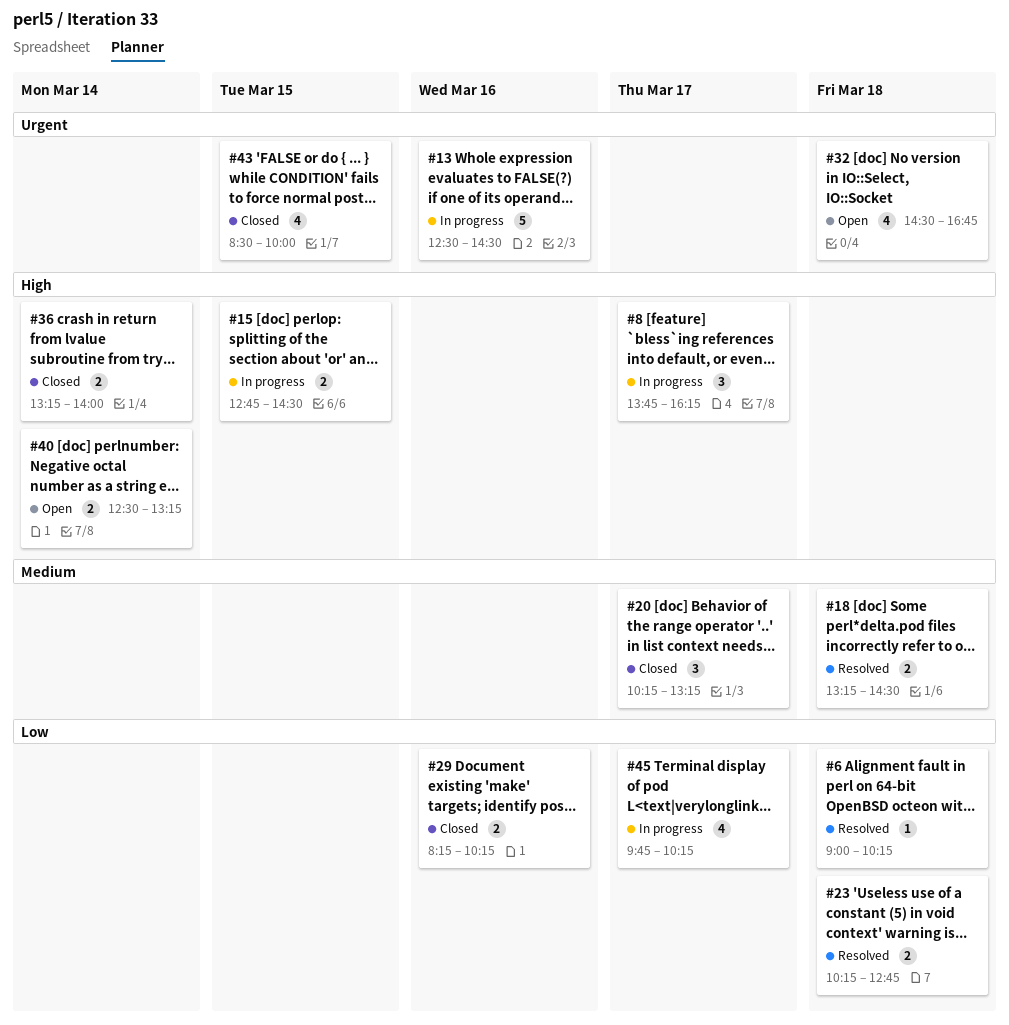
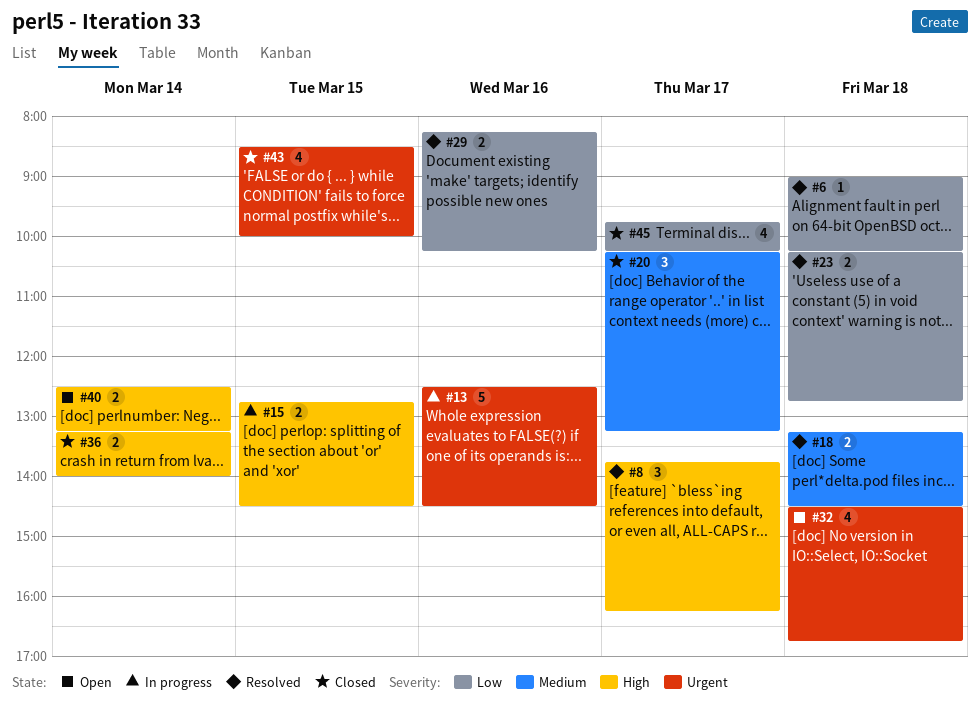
#8, status: In progress -> Resolved
#29, status: Closed -> Resolved
#45, status: In progress -> Closed

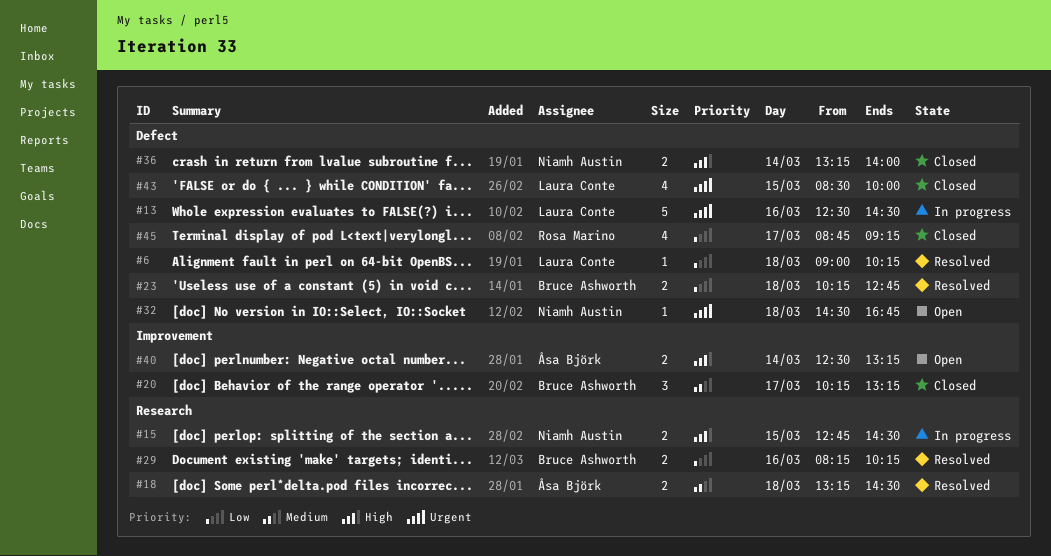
#8: present -> none
#32, estimate: 4 -> 1
#45, begins: 09:45 -> 08:45
#45, ends: 10:15 -> 09:15

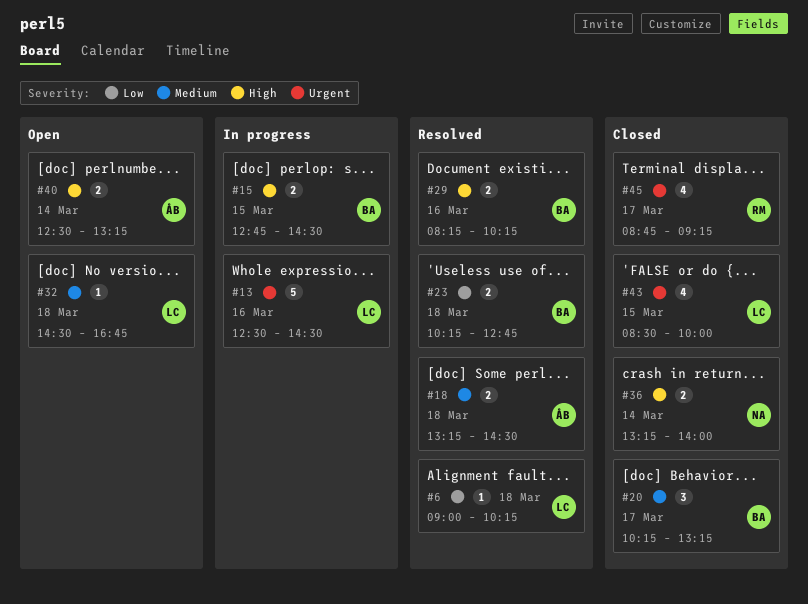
#15, owner: Niamh Austin -> Bruce Ashworth
#29, priority: Low -> High
#32, owner: Niamh Austin -> Laura Conte
#32, priority: Urgent -> Medium
#45, priority: Low -> Urgent

